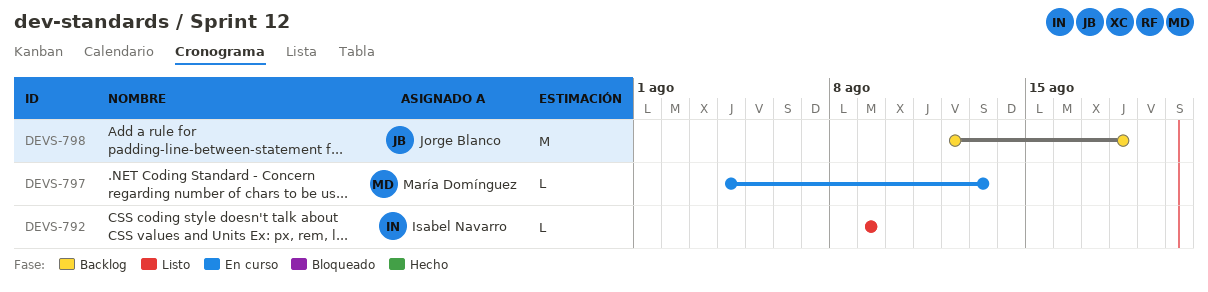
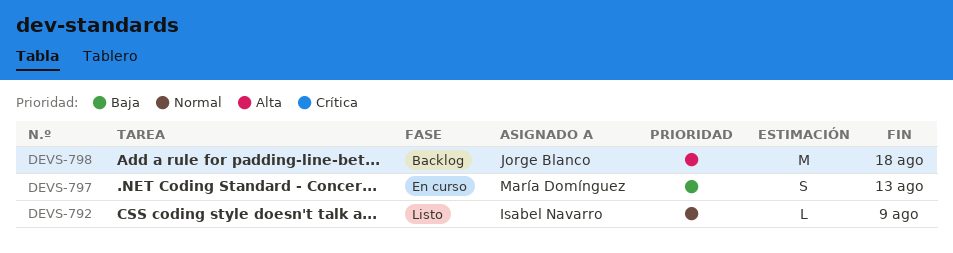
DEVS-797, estimate: L -> S

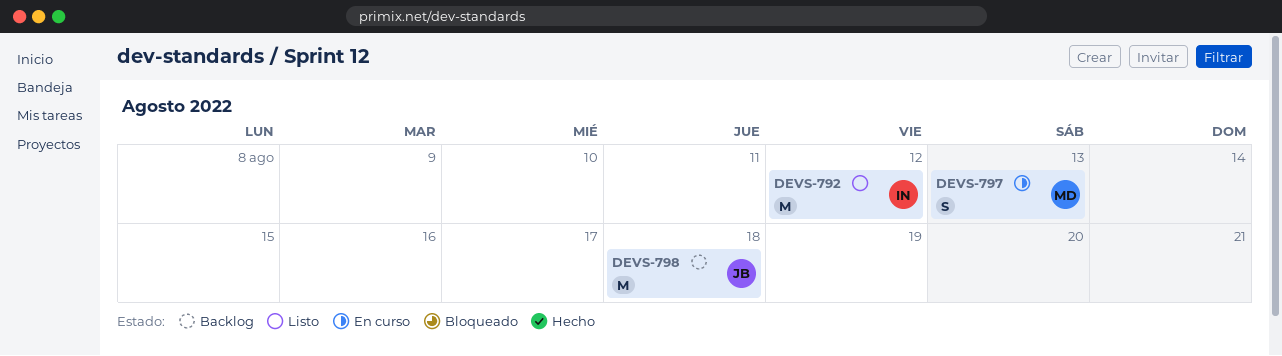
DEVS-792, estimate: L -> M
DEVS-792, due: Aug 9 -> Aug 12

